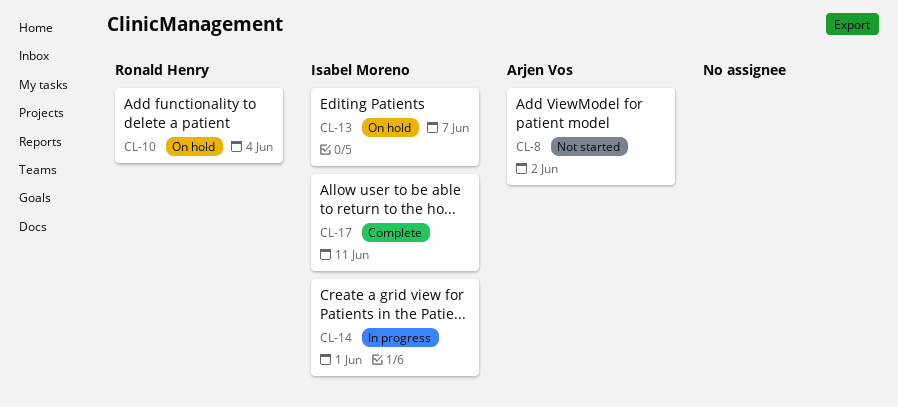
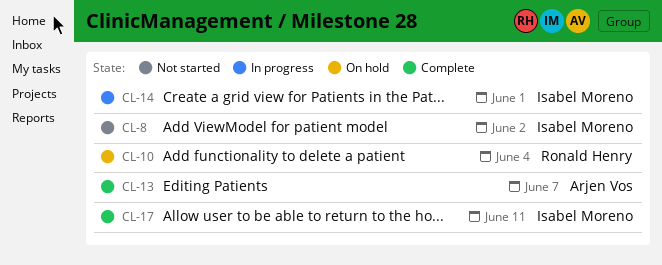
CL-8, owner: Arjen Vos -> Isabel Moreno
CL-13, status: On hold -> Complete
CL-13, owner: Isabel Moreno -> Arjen Vos

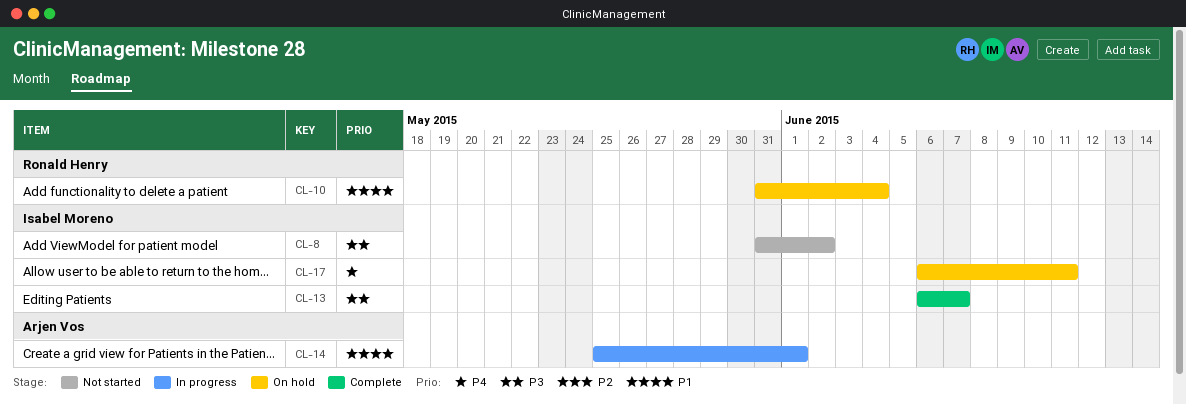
CL-13, owner: Arjen Vos -> Isabel Moreno
CL-14, owner: Isabel Moreno -> Arjen Vos
CL-17, status: Complete -> On hold

